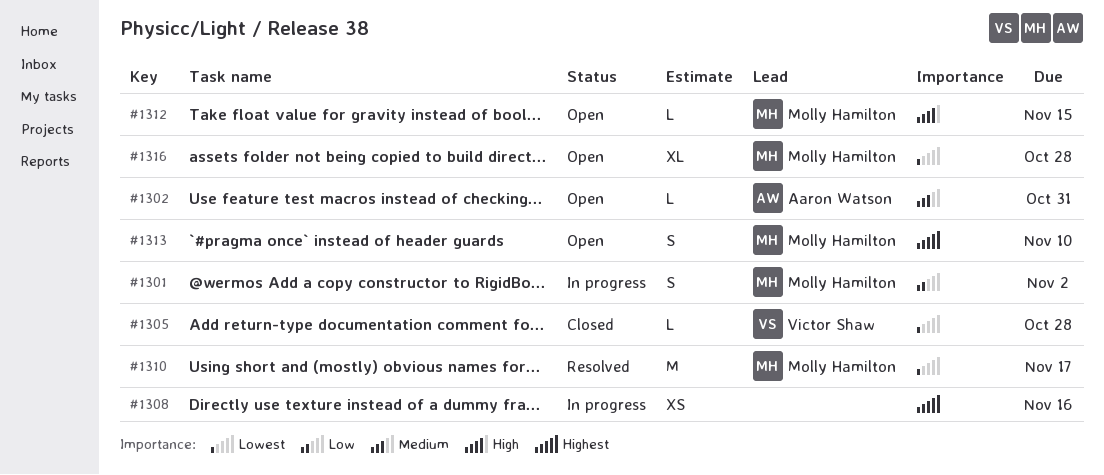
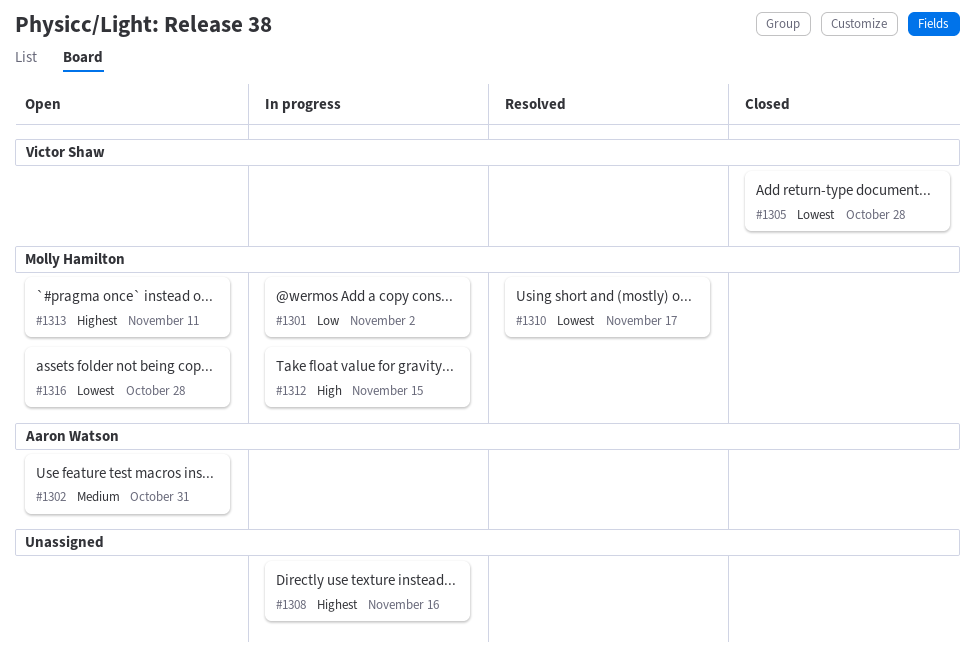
#1312, status: Open -> In progress
#1313, due: Nov 10 -> Nov 11

